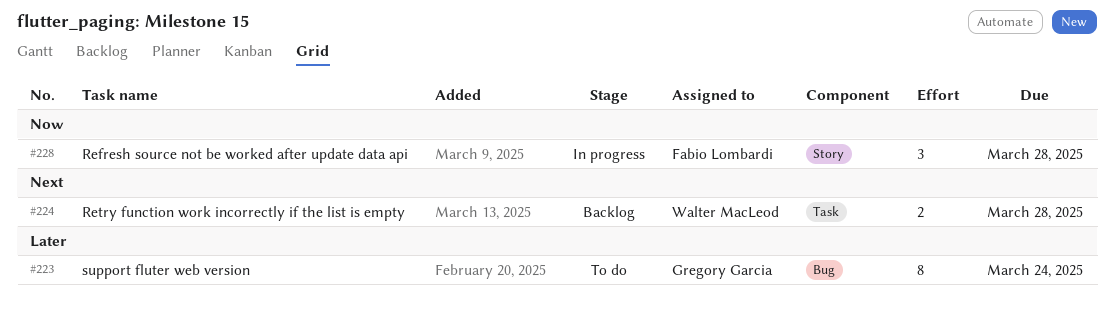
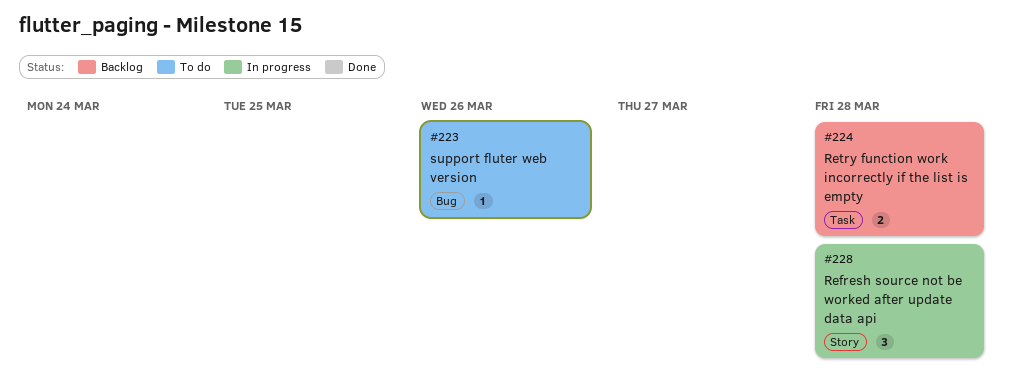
#223, estimate: 8 -> 1
#223, due: Mar 24 -> Mar 26

